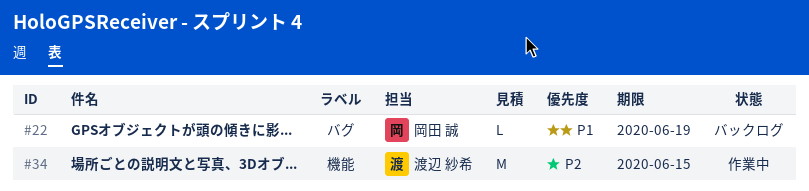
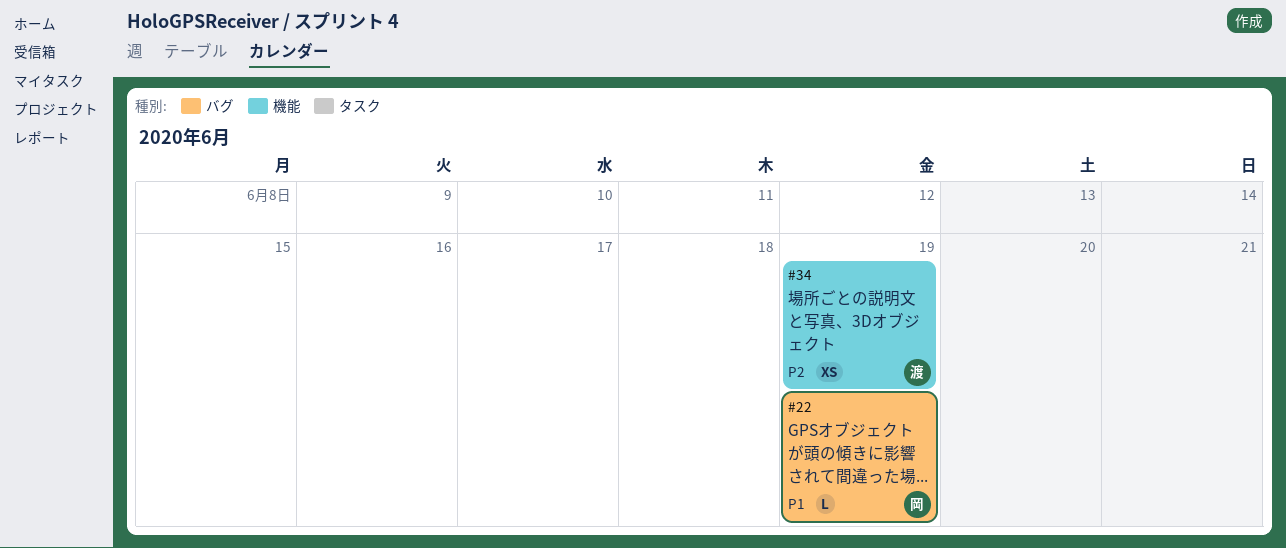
#34, estimate: M -> XS
#34, due: Jun 15 -> Jun 19

